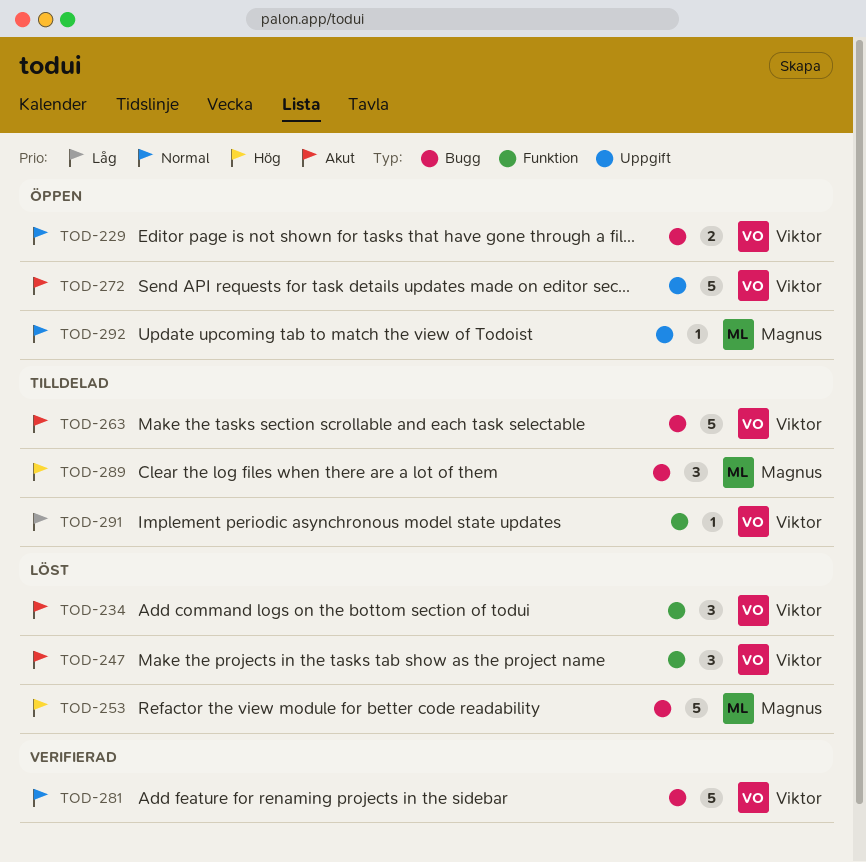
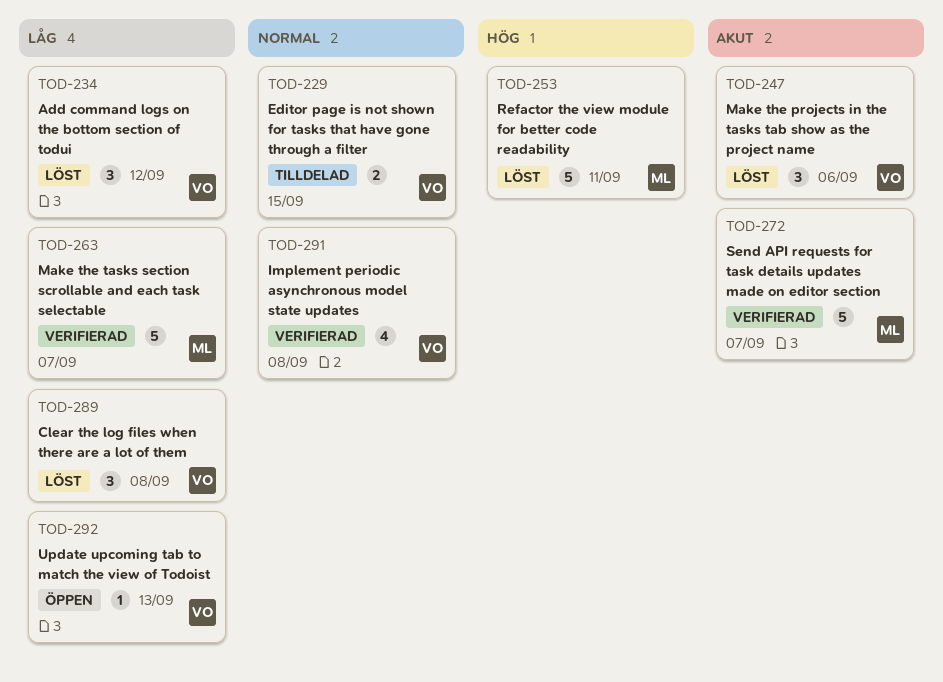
TOD-229, status: Öppen -> Tilldelad
TOD-234, priority: Akut -> Låg
TOD-263, status: Tilldelad -> Verifierad
TOD-263, owner: Viktor -> Magnus
TOD-263, priority: Akut -> Låg
TOD-272, status: Öppen -> Verifierad
TOD-272, owner: Viktor -> Magnus
TOD-281: present -> none
TOD-289, status: Tilldelad -> Löst
TOD-289, owner: Magnus -> Viktor
TOD-289, priority: Hög -> Låg
TOD-291, status: Tilldelad -> Verifierad
TOD-291, priority: Låg -> Normal
TOD-291, estimate: 1 -> 4
TOD-292, owner: Magnus -> Viktor
TOD-292, priority: Normal -> Låg

